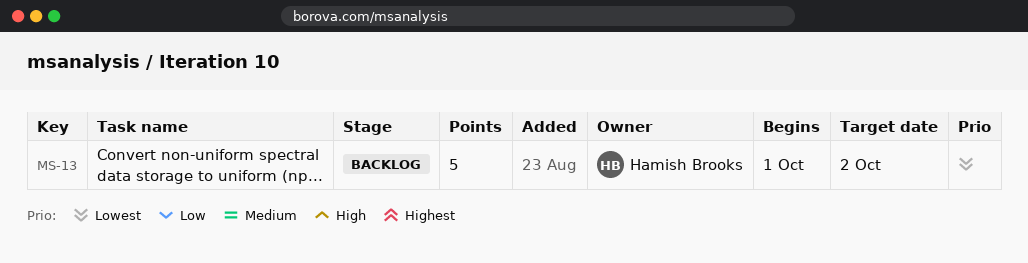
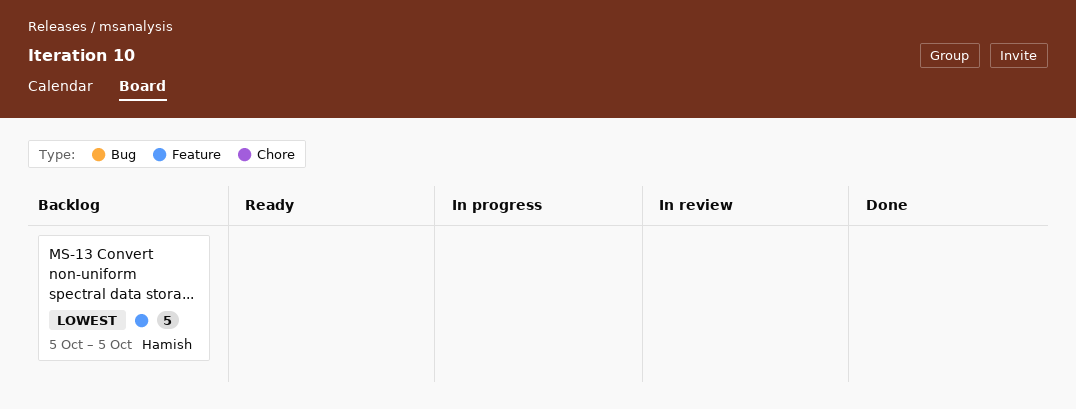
MS-13, start: Oct 1 -> Oct 5
MS-13, due: Oct 2 -> Oct 5

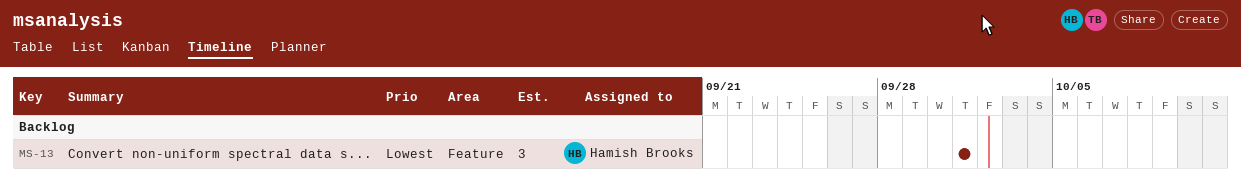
MS-13, estimate: 5 -> 3
MS-13, start: Oct 5 -> Oct 1
MS-13, due: Oct 5 -> Oct 1

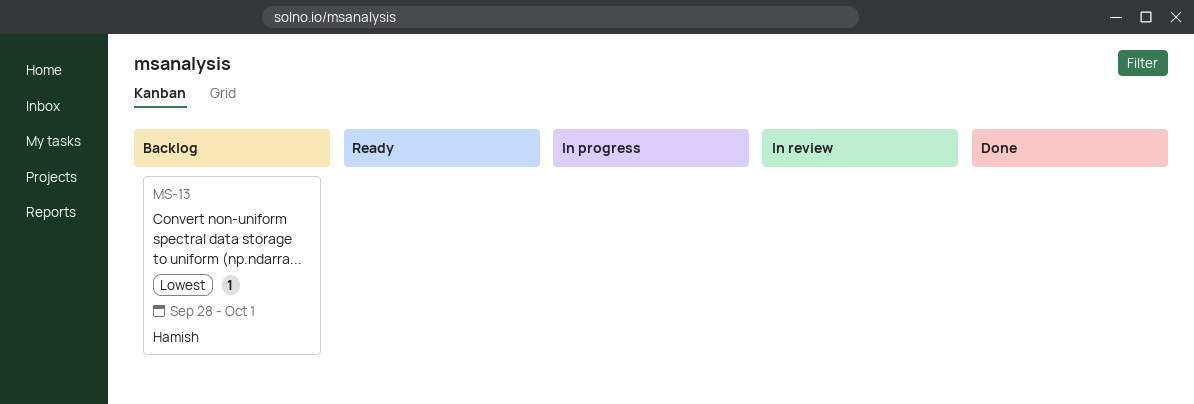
MS-13, estimate: 3 -> 1
MS-13, start: Oct 1 -> Sep 28

